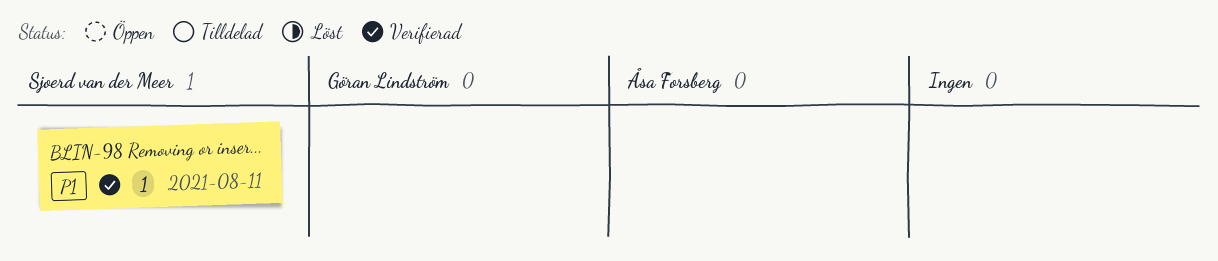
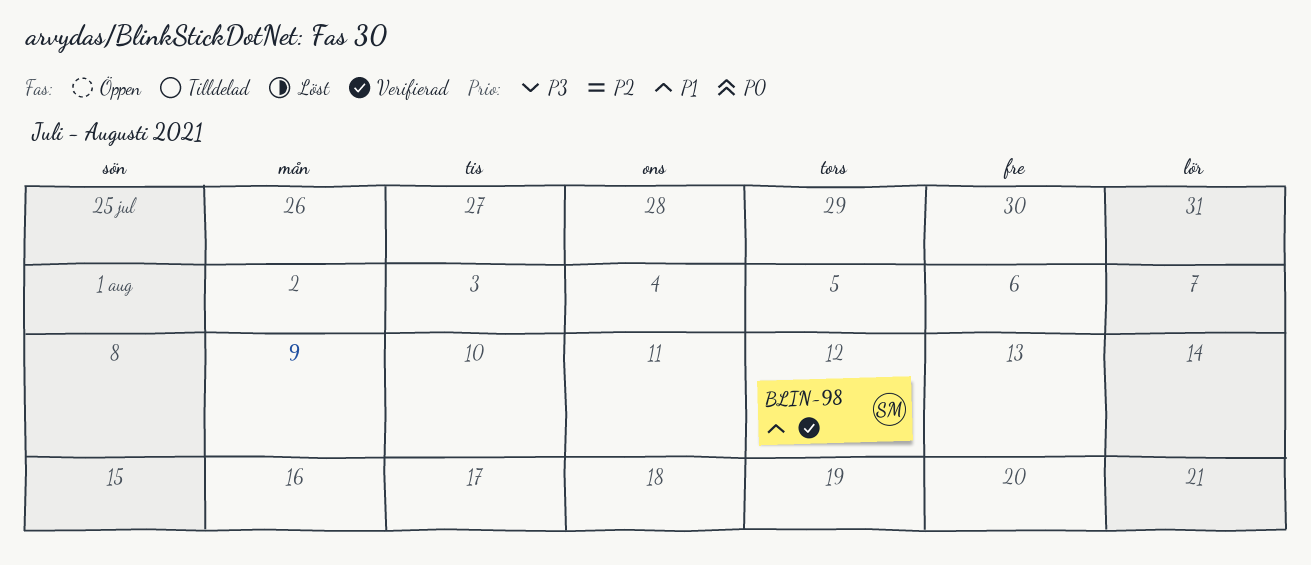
BLIN-98, due: Aug 11 -> Aug 12

